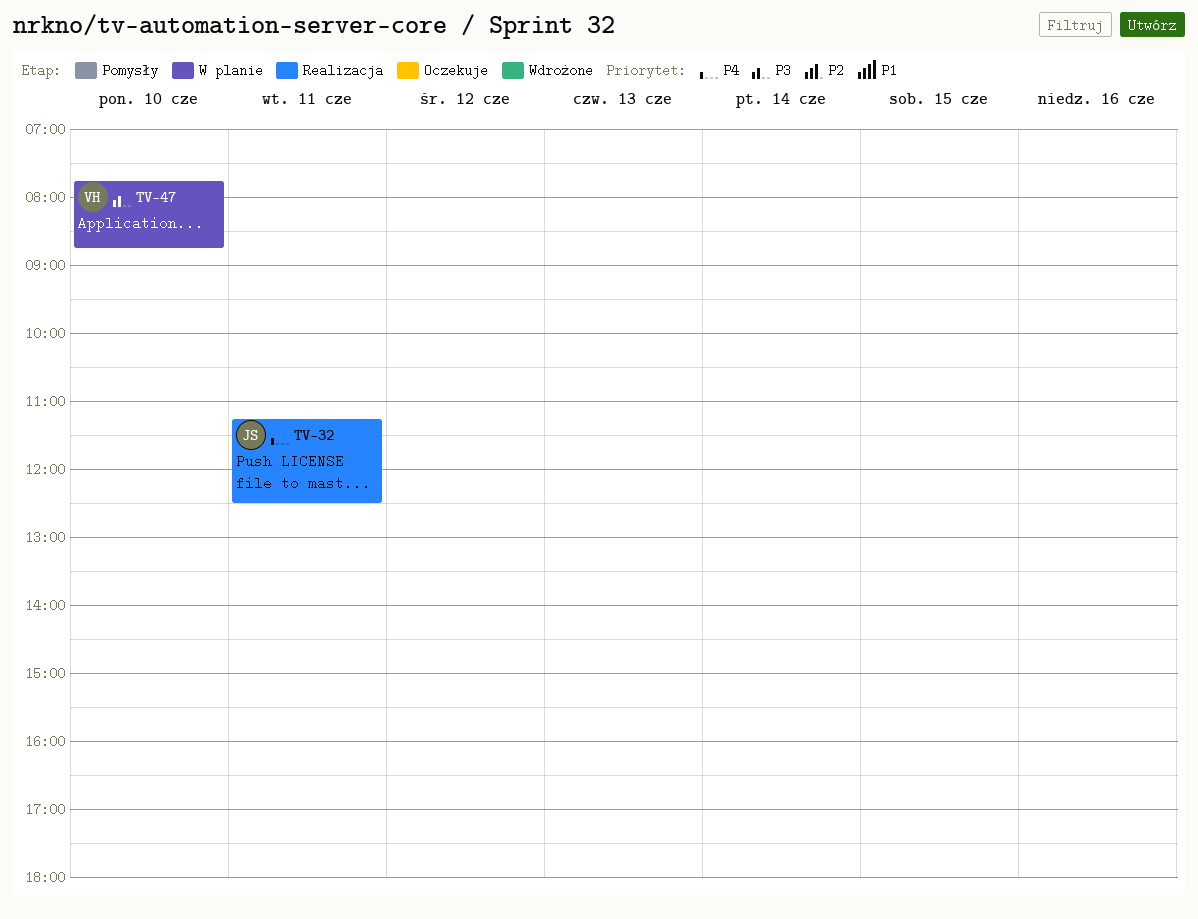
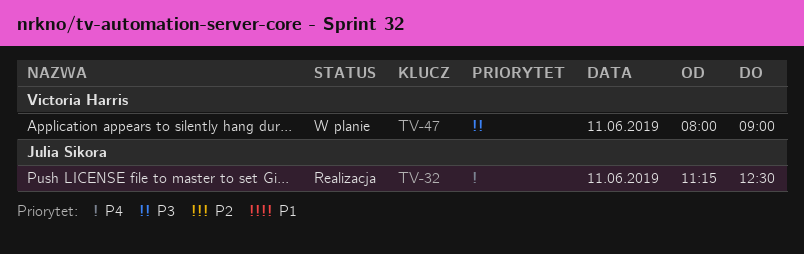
TV-47, day: Jun 10 -> Jun 11
TV-47, begins: 07:45 -> 08:00
TV-47, ends: 08:45 -> 09:00

